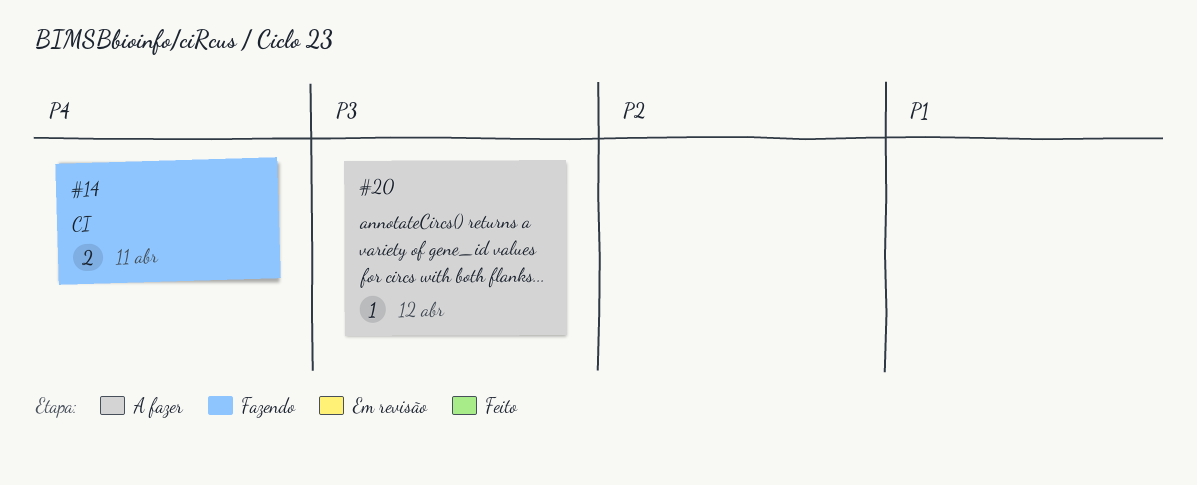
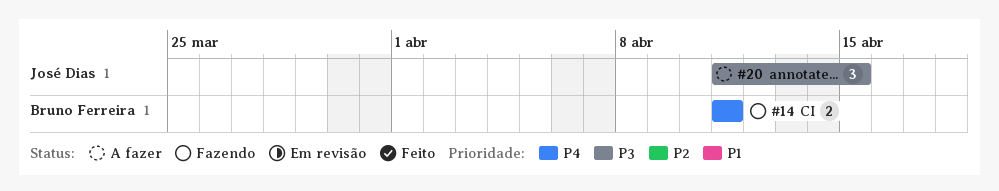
#20, estimate: 1 -> 3
#20, due: Apr 12 -> Apr 15

